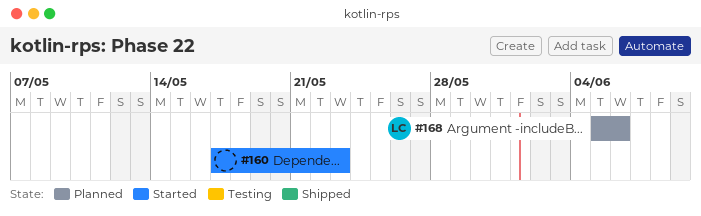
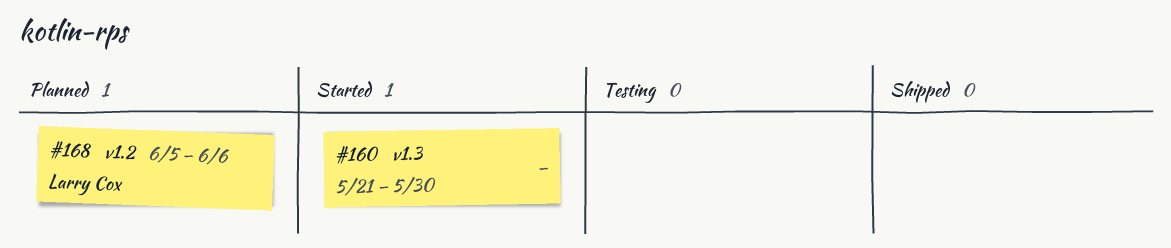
#160, start: May 17 -> May 21
#160, due: May 23 -> May 30

